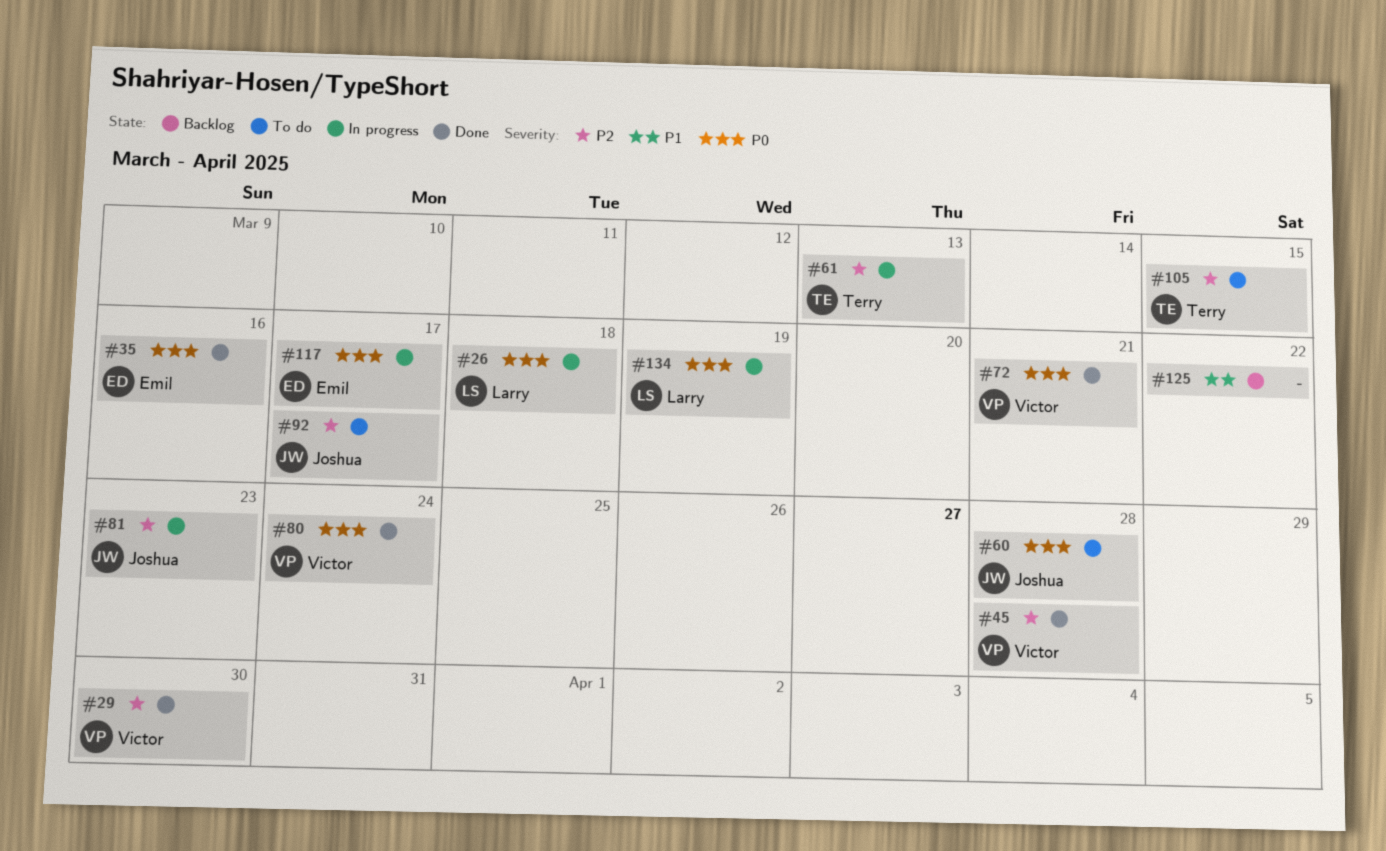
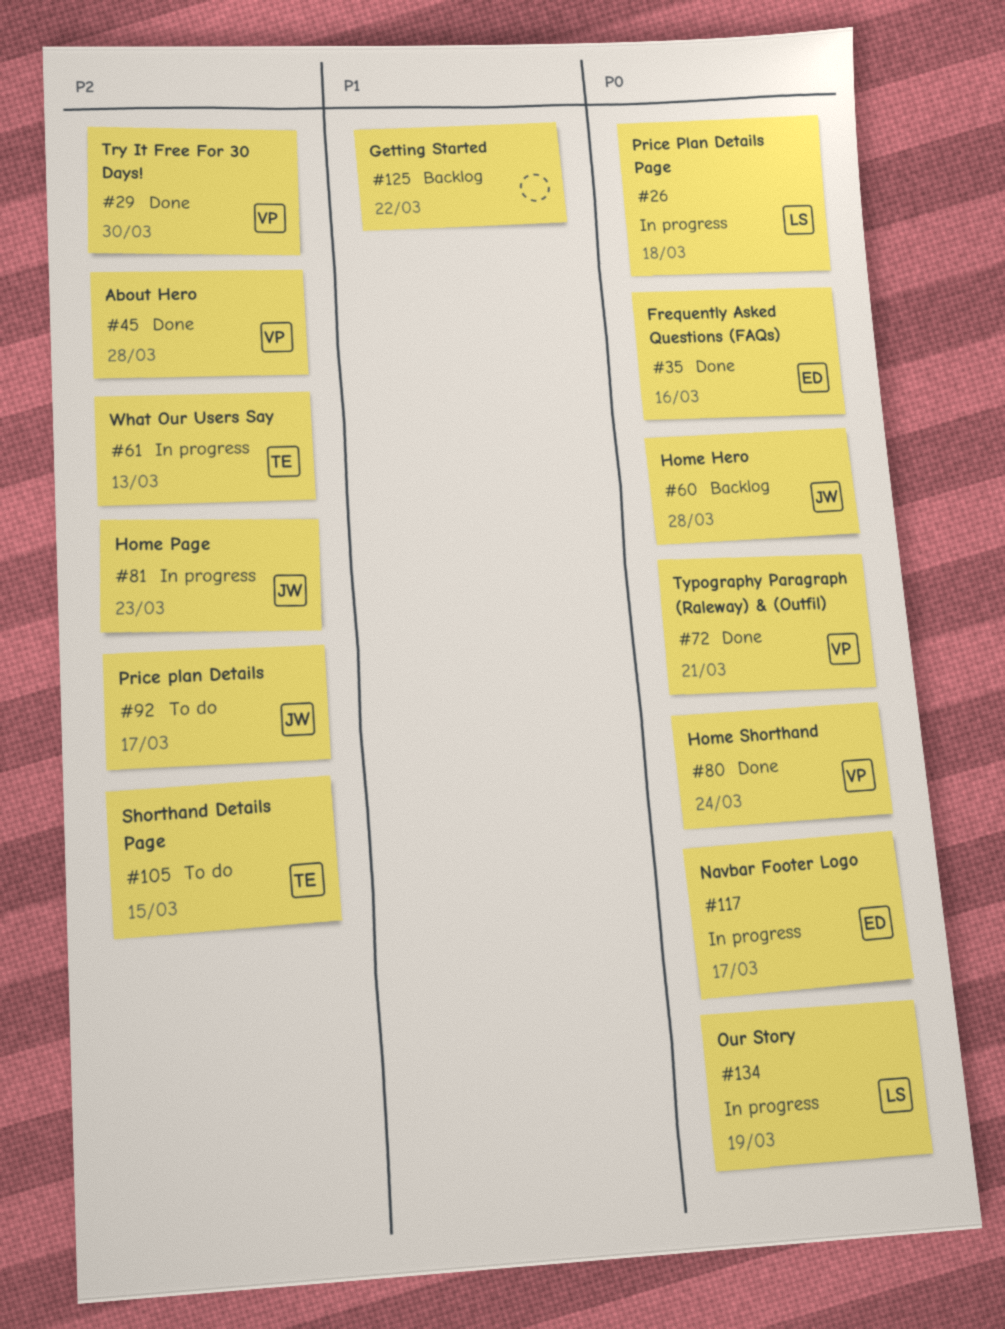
#60, status: To do -> Backlog

